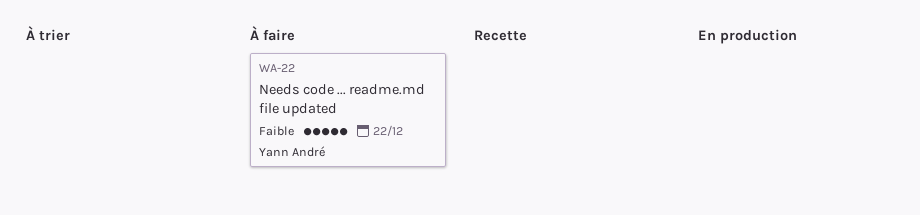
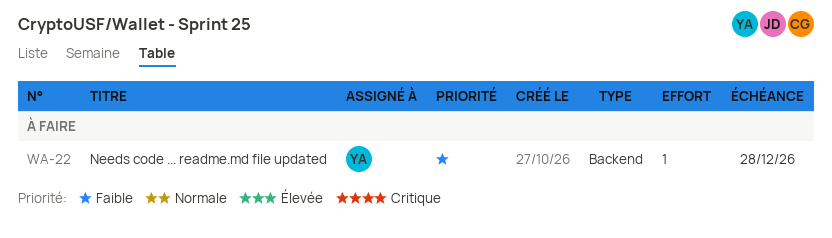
WA-22, estimate: 5 -> 1
WA-22, due: Dec 22 -> Dec 28

